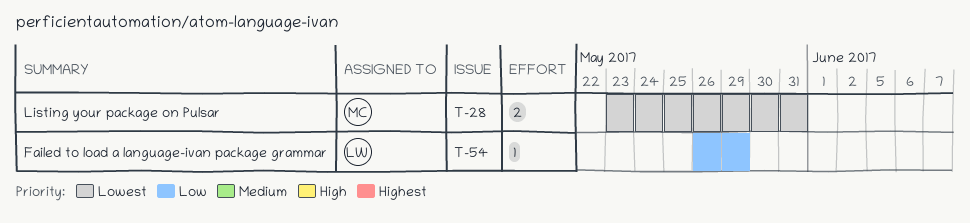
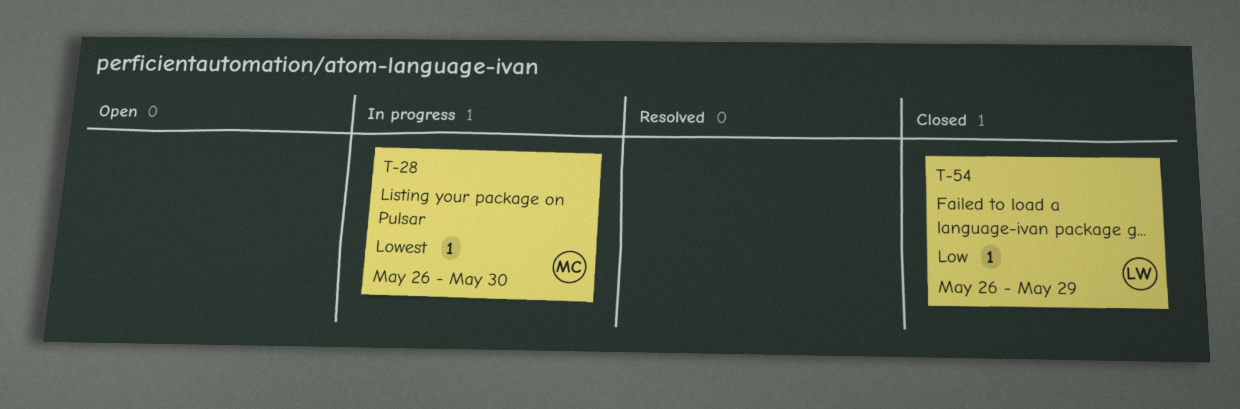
T-28, estimate: 2 -> 1
T-28, start: May 23 -> May 26
T-28, due: May 31 -> May 30

